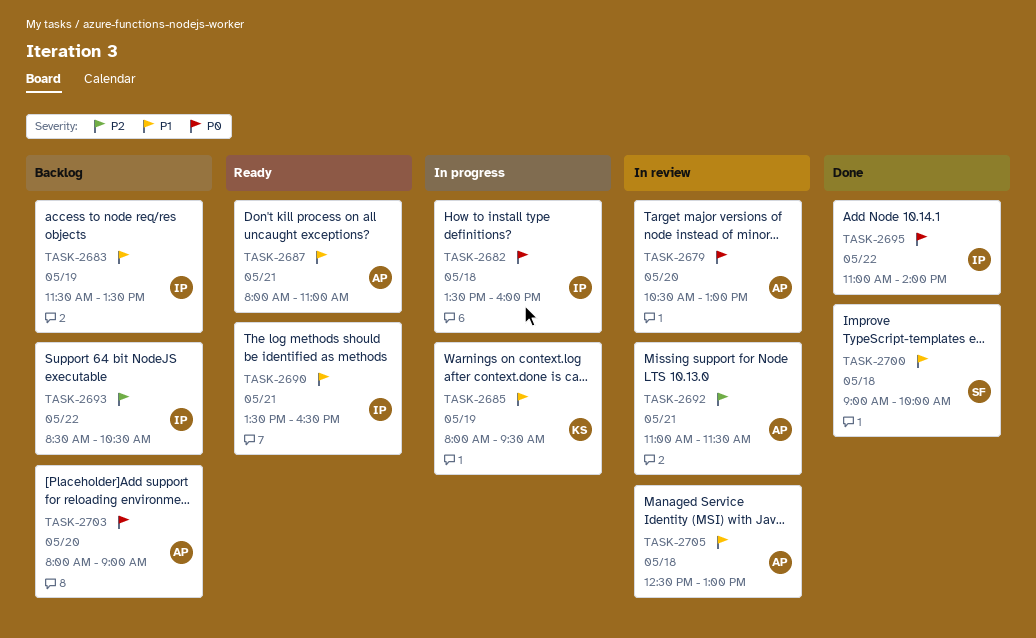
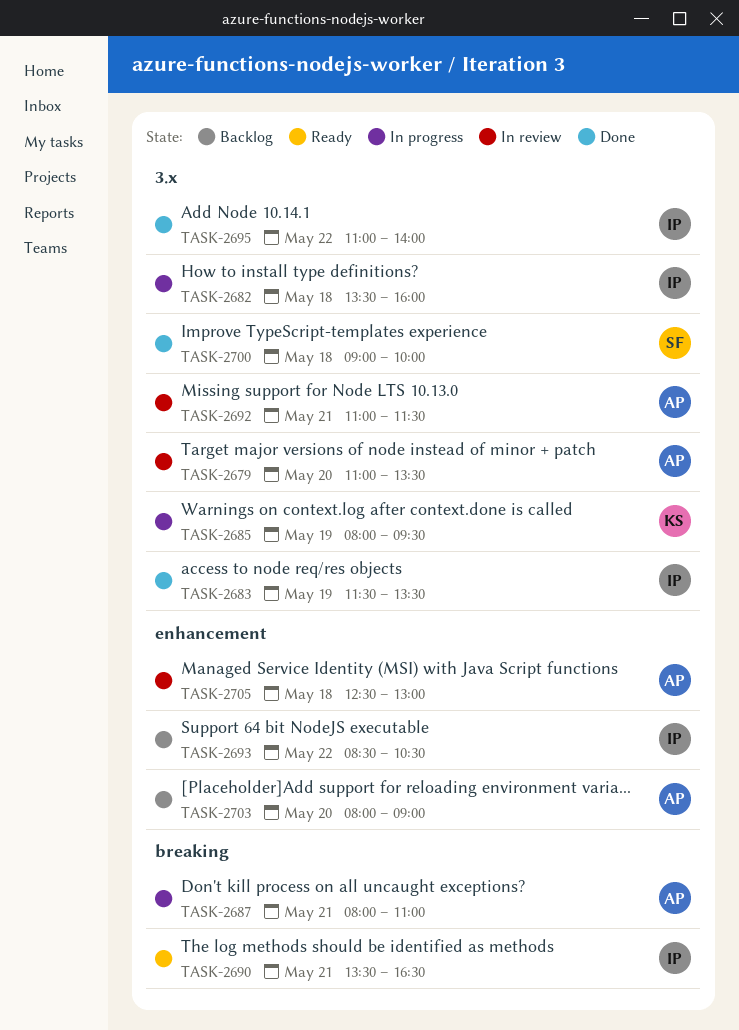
TASK-2679, begins: 10:30 -> 11:00
TASK-2679, ends: 13:00 -> 13:30
TASK-2683, status: Backlog -> Done
TASK-2687, status: Ready -> In progress

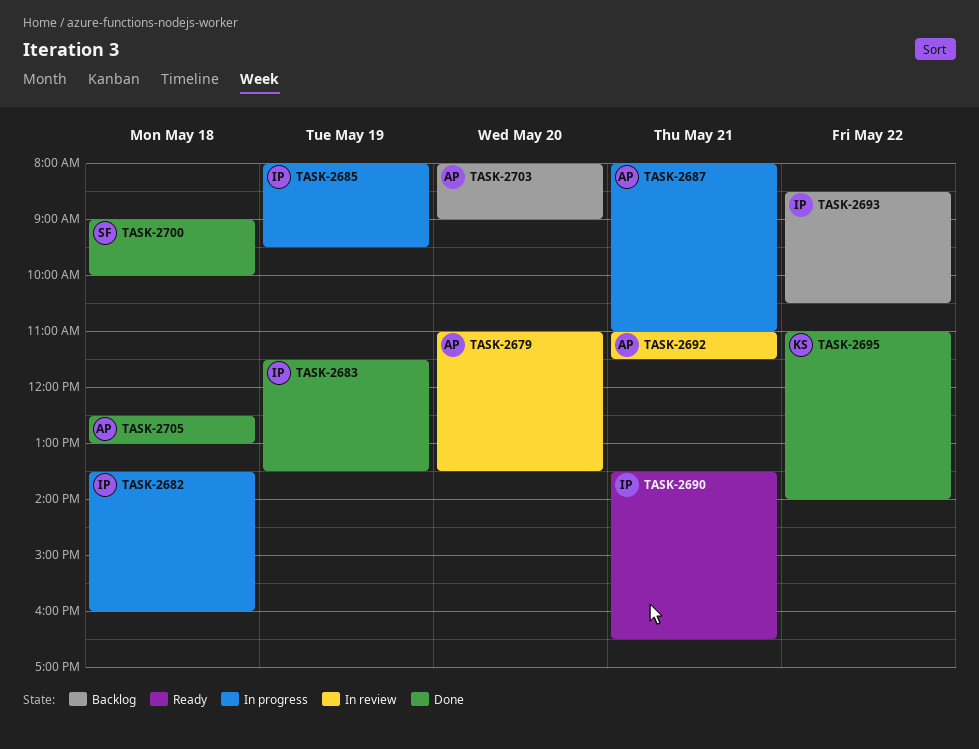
TASK-2685, owner: KS -> IP
TASK-2695, owner: IP -> KS
TASK-2705, status: In review -> Done

